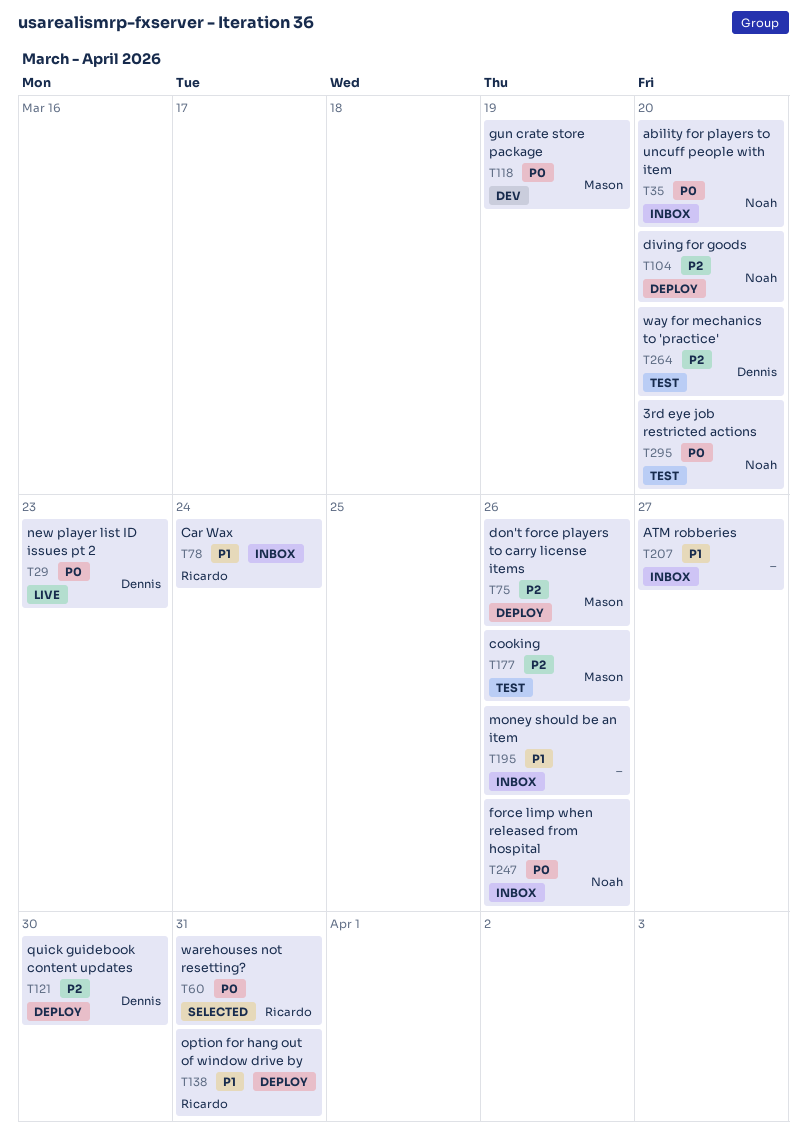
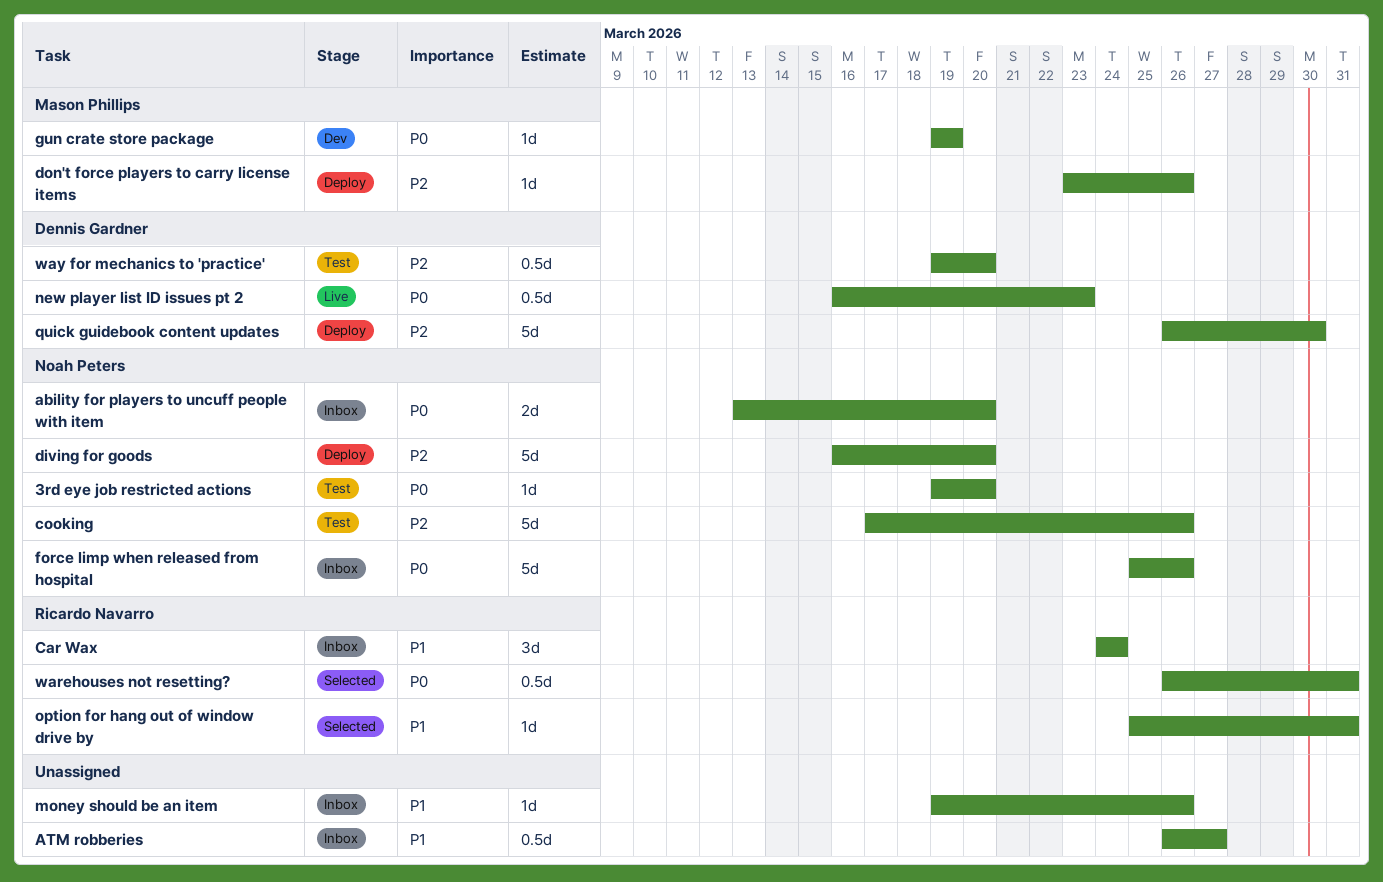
cooking, owner: Mason Phillips -> Noah Peters
option for hang out of window drive by, status: Deploy -> Selected

